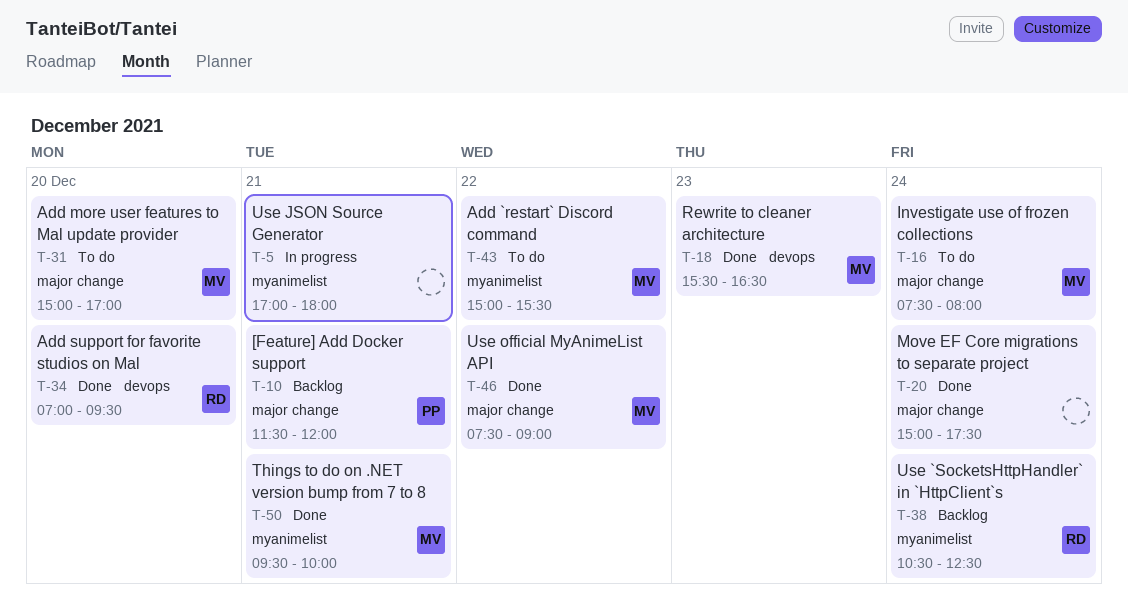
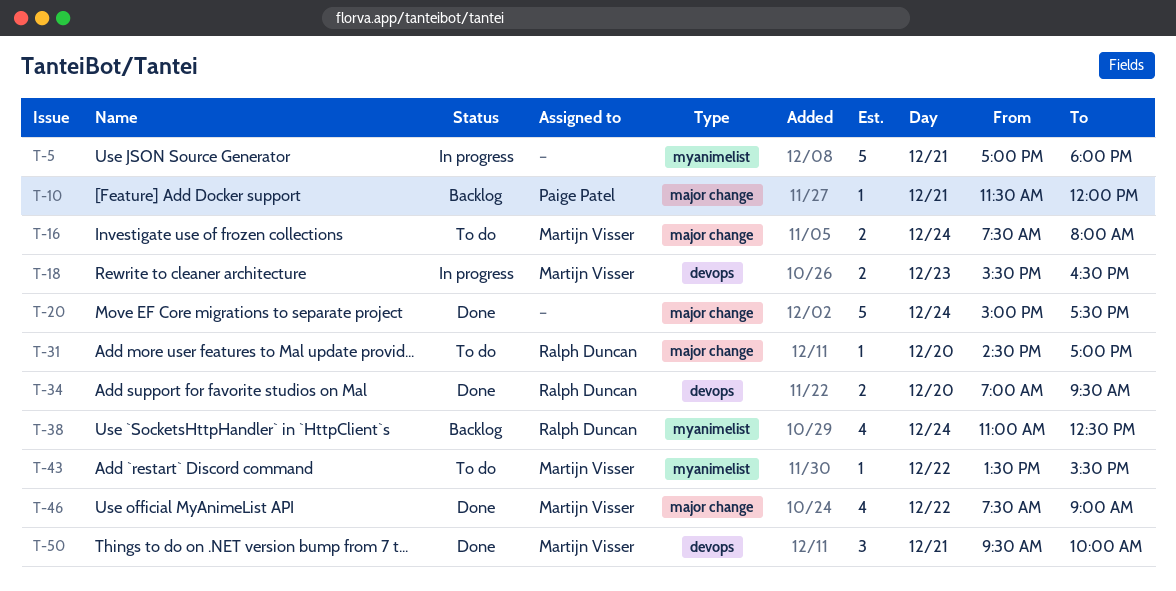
T-18, status: Done -> In progress
T-31, owner: Martijn Visser -> Ralph Duncan
T-31, begins: 15:00 -> 14:30
T-38, begins: 10:30 -> 11:00
T-43, begins: 15:00 -> 13:30
T-50, label: myanimelist -> devops

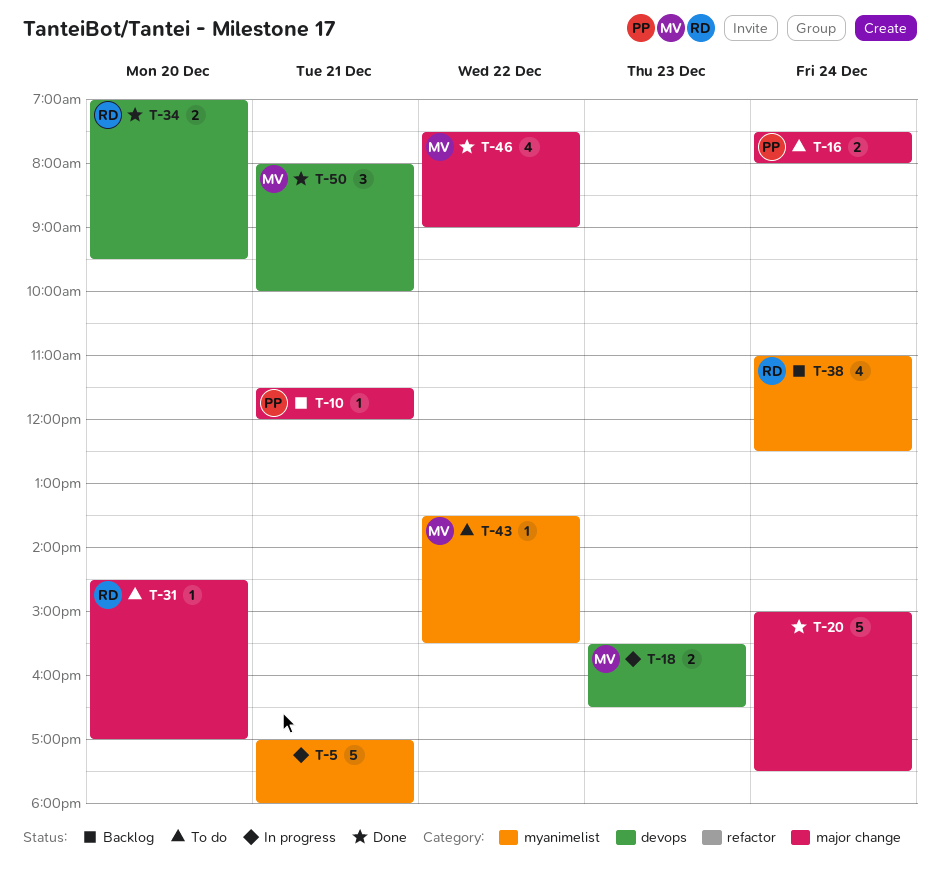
T-16, owner: Martijn Visser -> Paige Patel
T-50, begins: 09:30 -> 08:00

